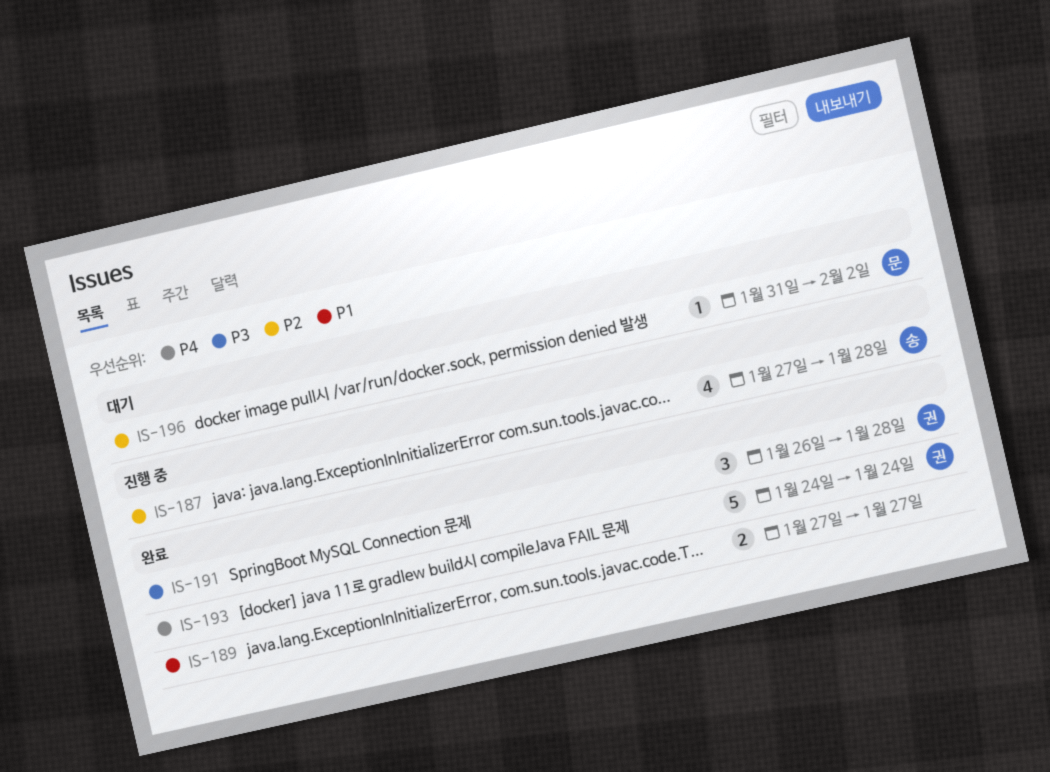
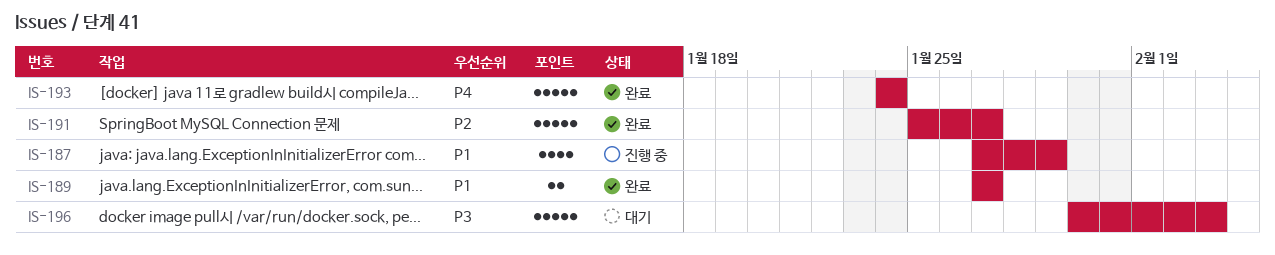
IS-187, priority: P2 -> P1
IS-187, due: Jan 28 -> Jan 29
IS-191, priority: P3 -> P2
IS-191, estimate: 3 -> 5
IS-191, start: Jan 26 -> Jan 25
IS-191, due: Jan 28 -> Jan 27
IS-196, priority: P2 -> P3
IS-196, estimate: 1 -> 5
IS-196, start: Jan 31 -> Jan 30
IS-196, due: Feb 2 -> Feb 3

